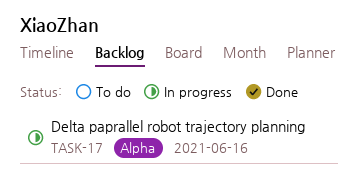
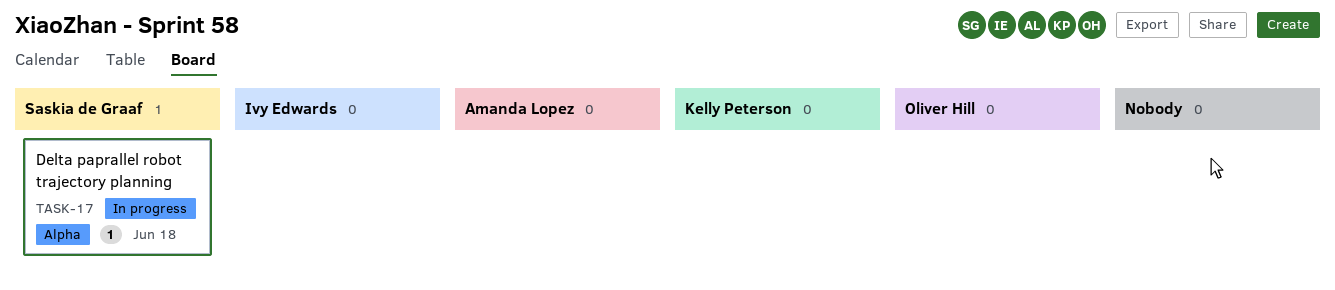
TASK-17, due: Jun 16 -> Jun 18

